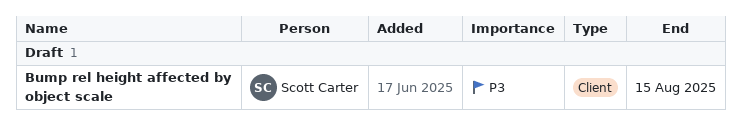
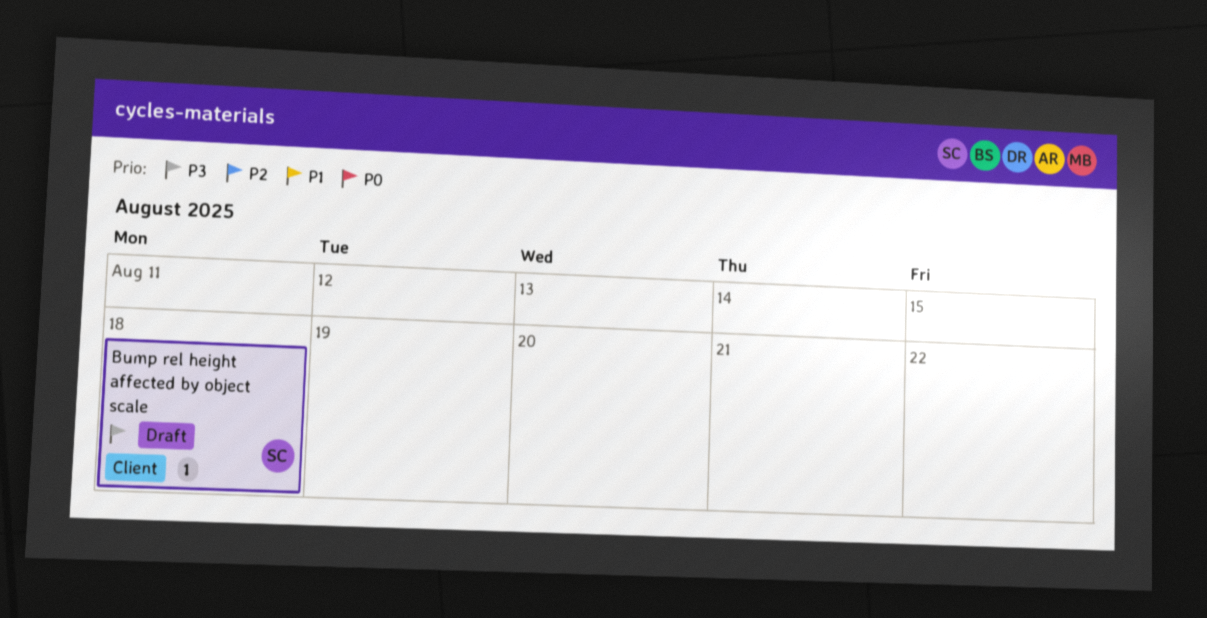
Bump rel height affected by object scale, due: Aug 15 -> Aug 18

